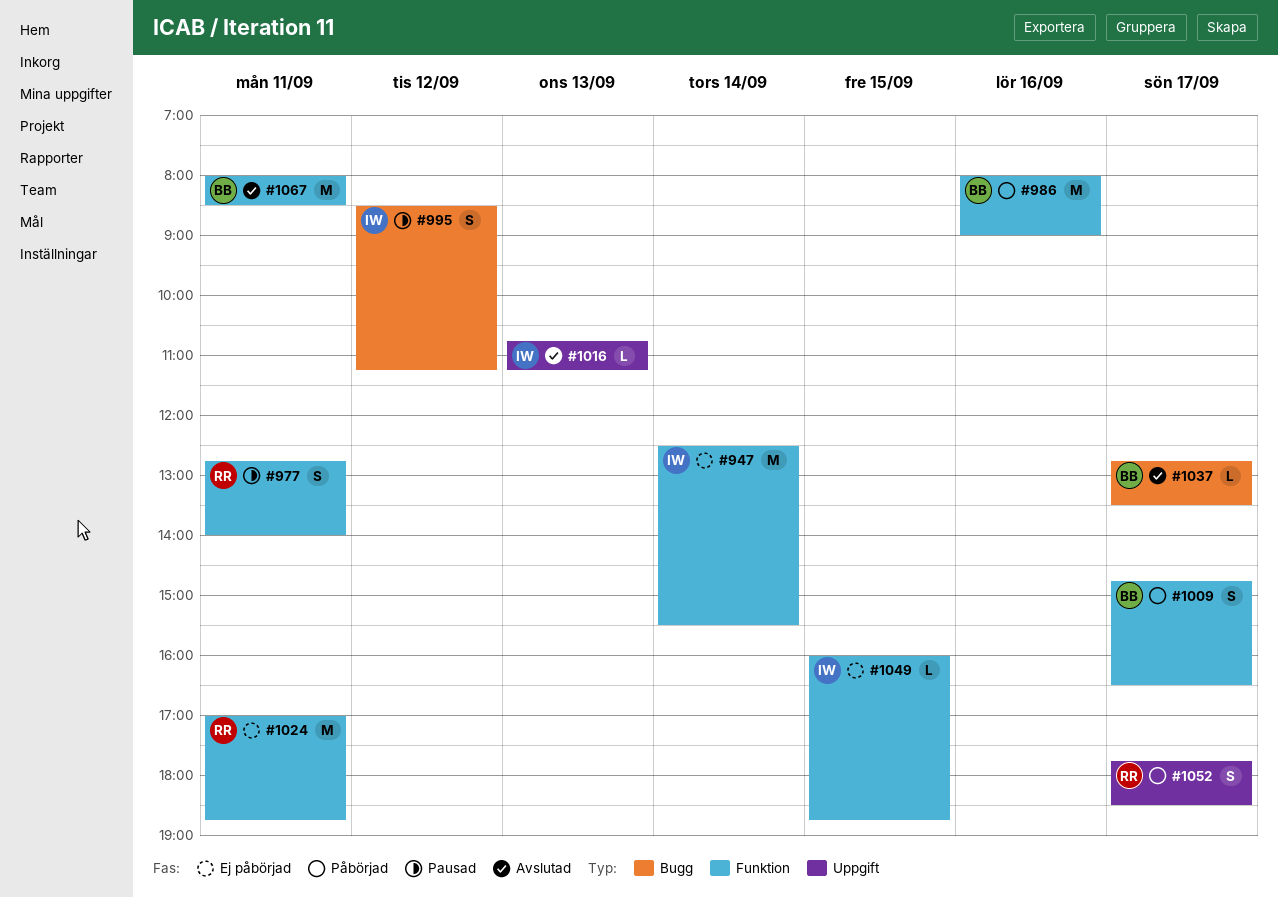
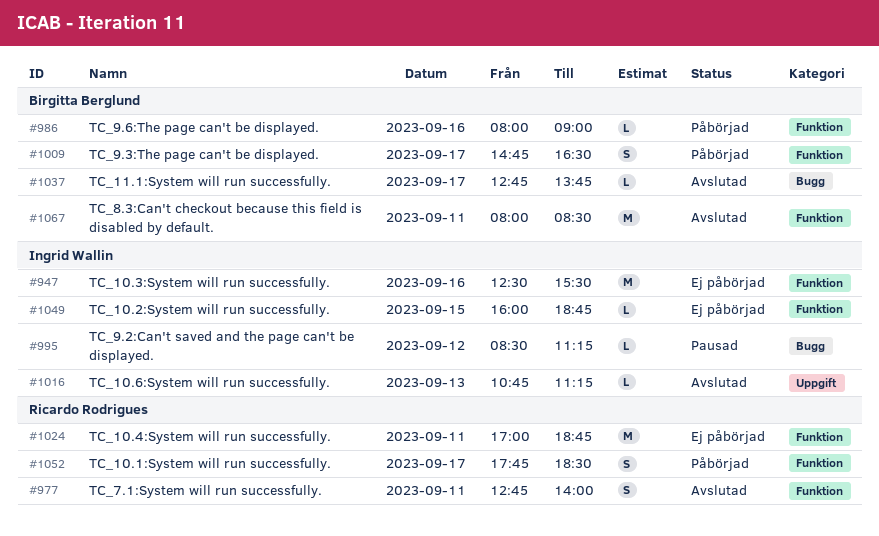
#947, day: Sep 14 -> Sep 16
#977, status: Pausad -> Avslutad
#986, estimate: M -> L
#995, estimate: S -> L
#1037, ends: 13:30 -> 13:45
#1052, label: Uppgift -> Funktion

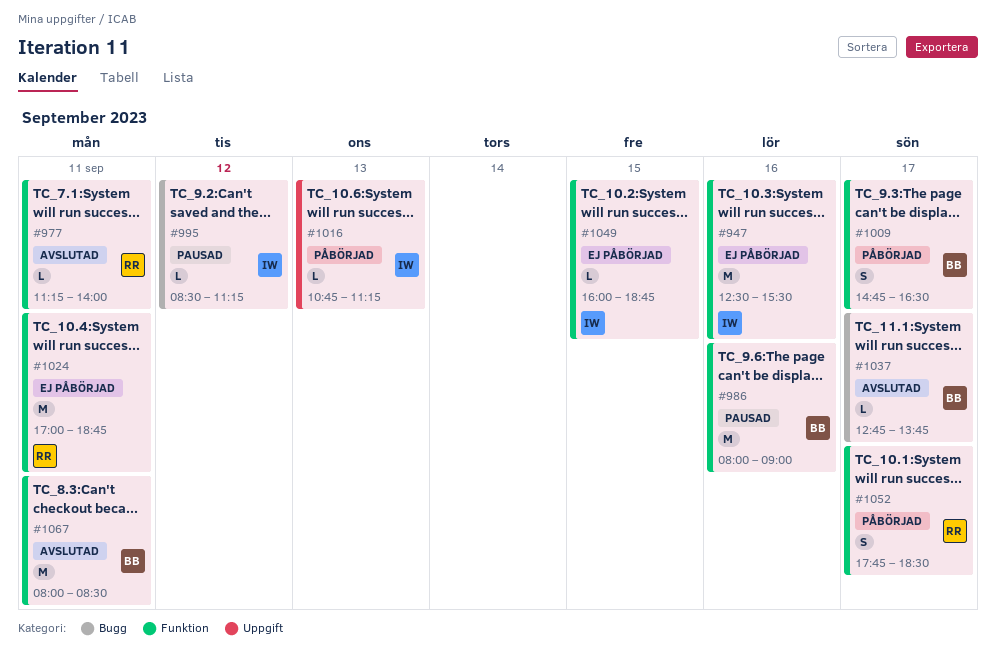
#977, estimate: S -> L
#977, begins: 12:45 -> 11:15
#986, status: Påbörjad -> Pausad
#986, estimate: L -> M
#1016, status: Avslutad -> Påbörjad

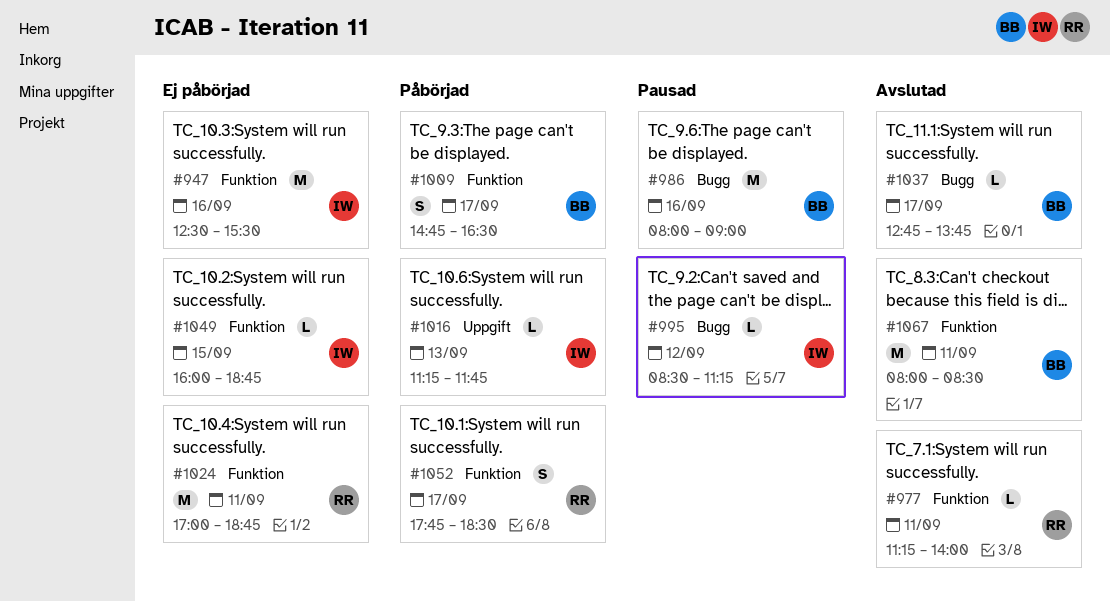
#986, label: Funktion -> Bugg
#1016, begins: 10:45 -> 11:15
#1016, ends: 11:15 -> 11:45

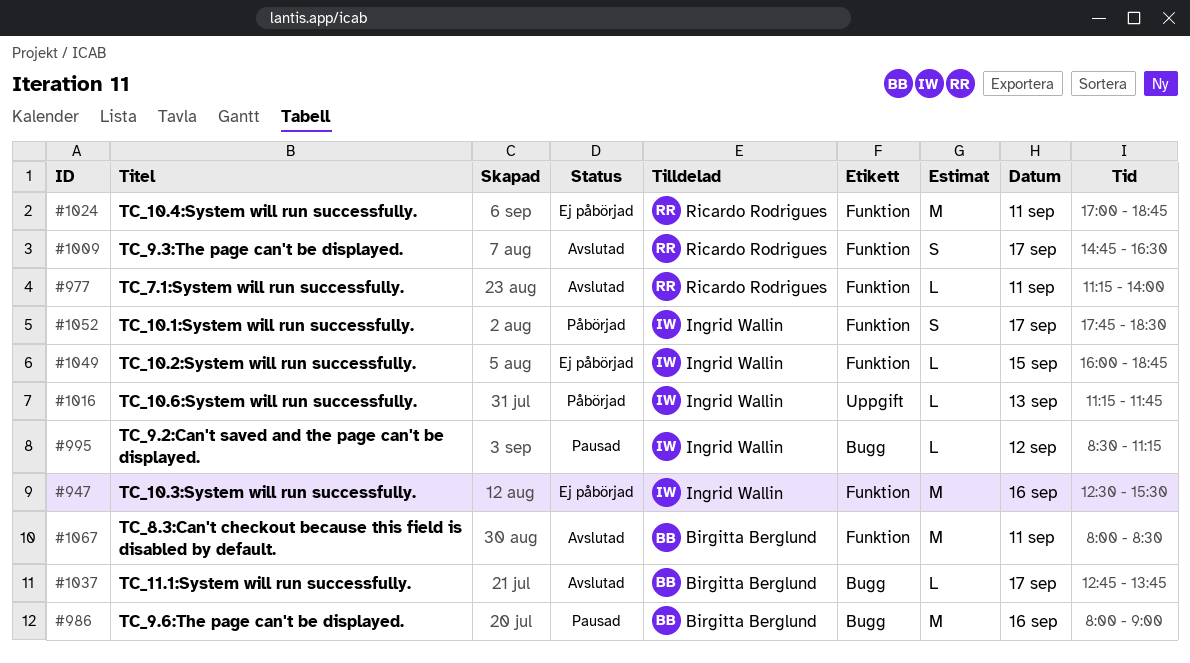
#1009, status: Påbörjad -> Avslutad
#1009, owner: Birgitta Berglund -> Ricardo Rodrigues
#1052, owner: Ricardo Rodrigues -> Ingrid Wallin

